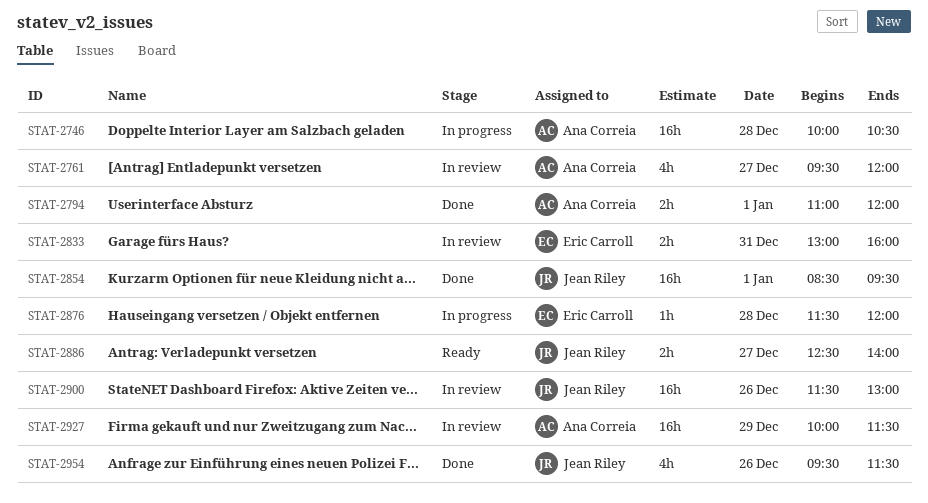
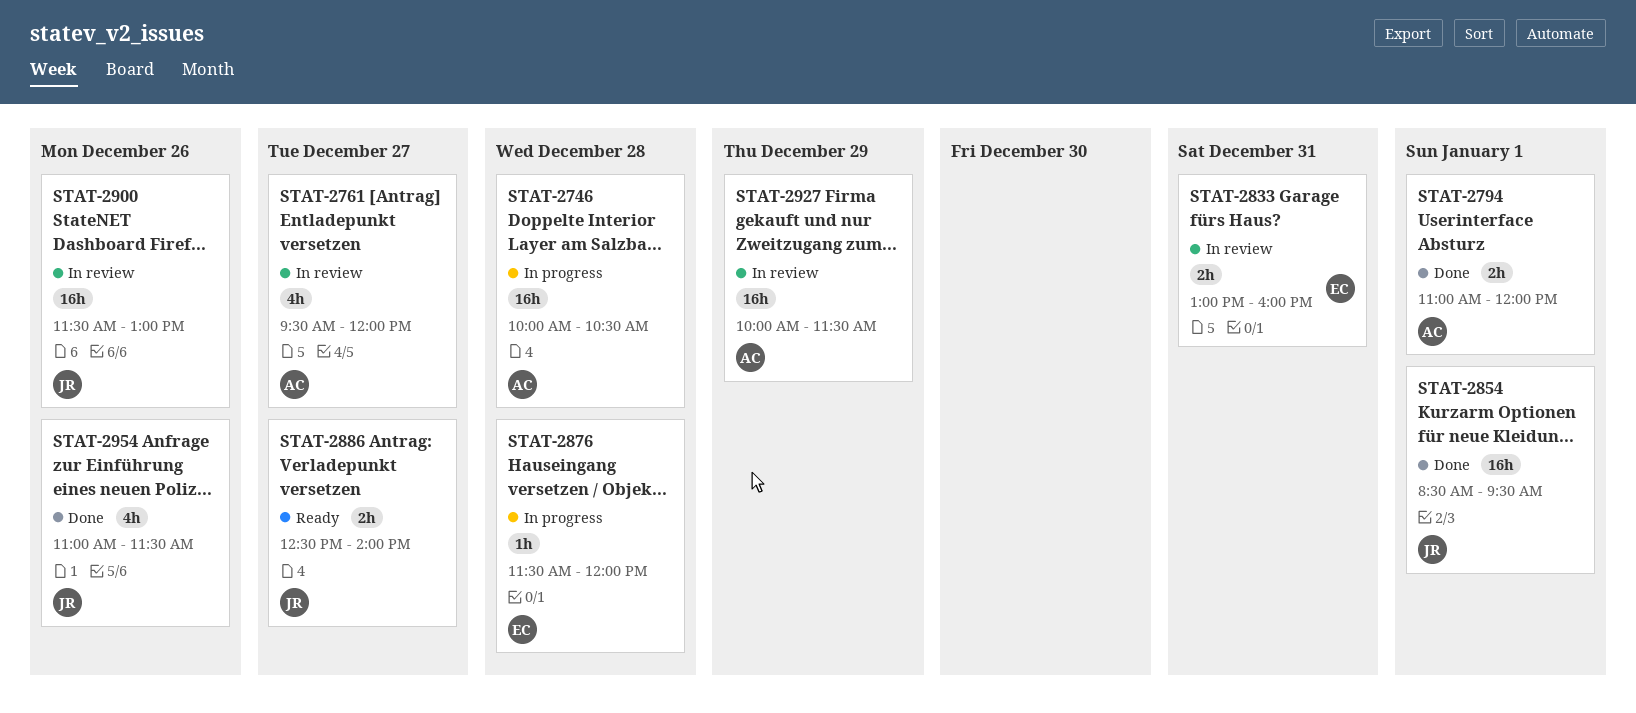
STAT-2954, begins: 09:30 -> 11:00

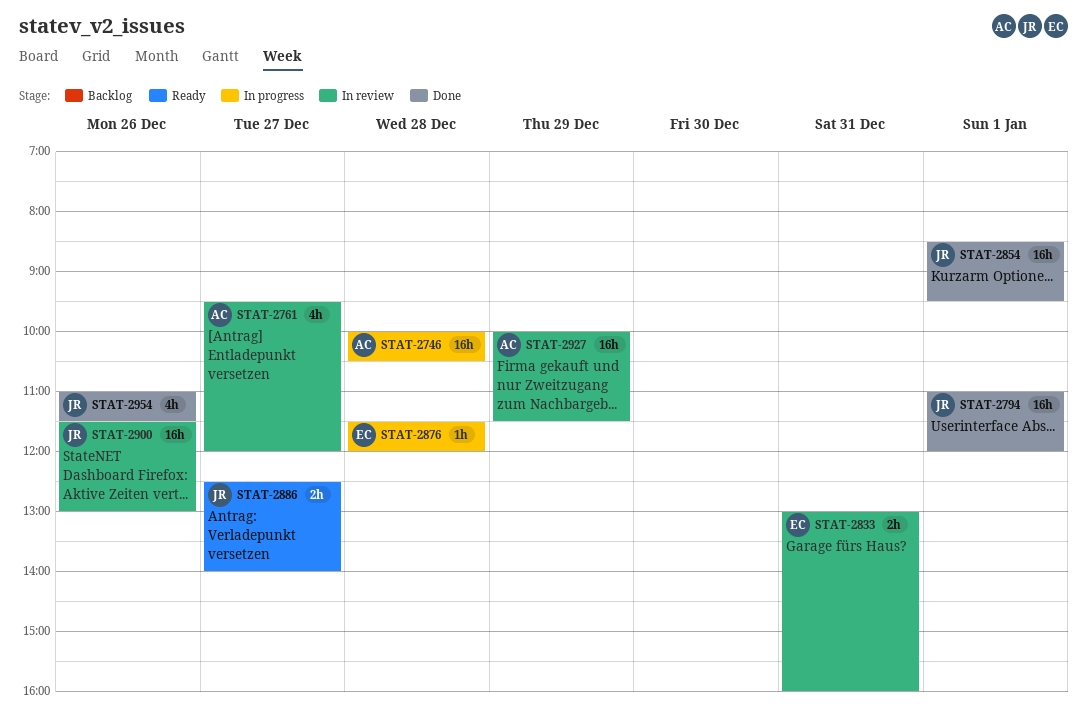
STAT-2794, owner: AC -> JR
STAT-2794, estimate: 2h -> 16h

